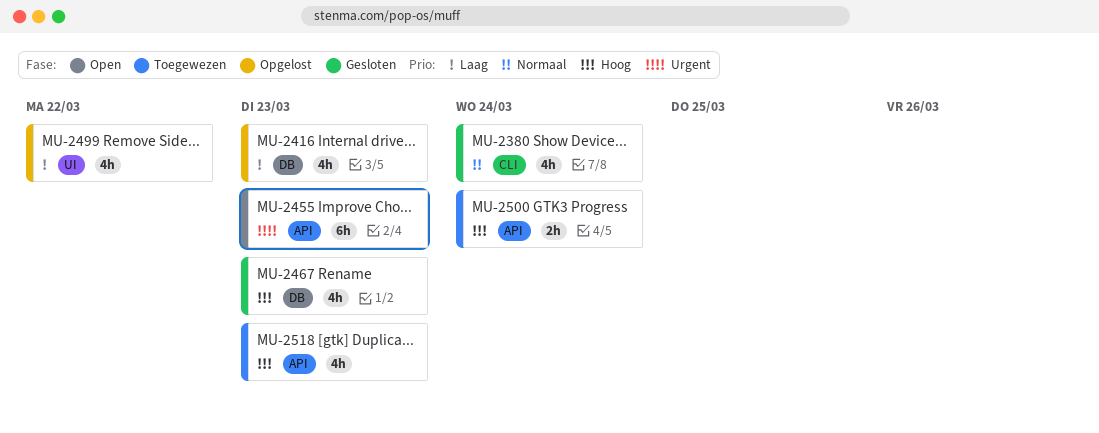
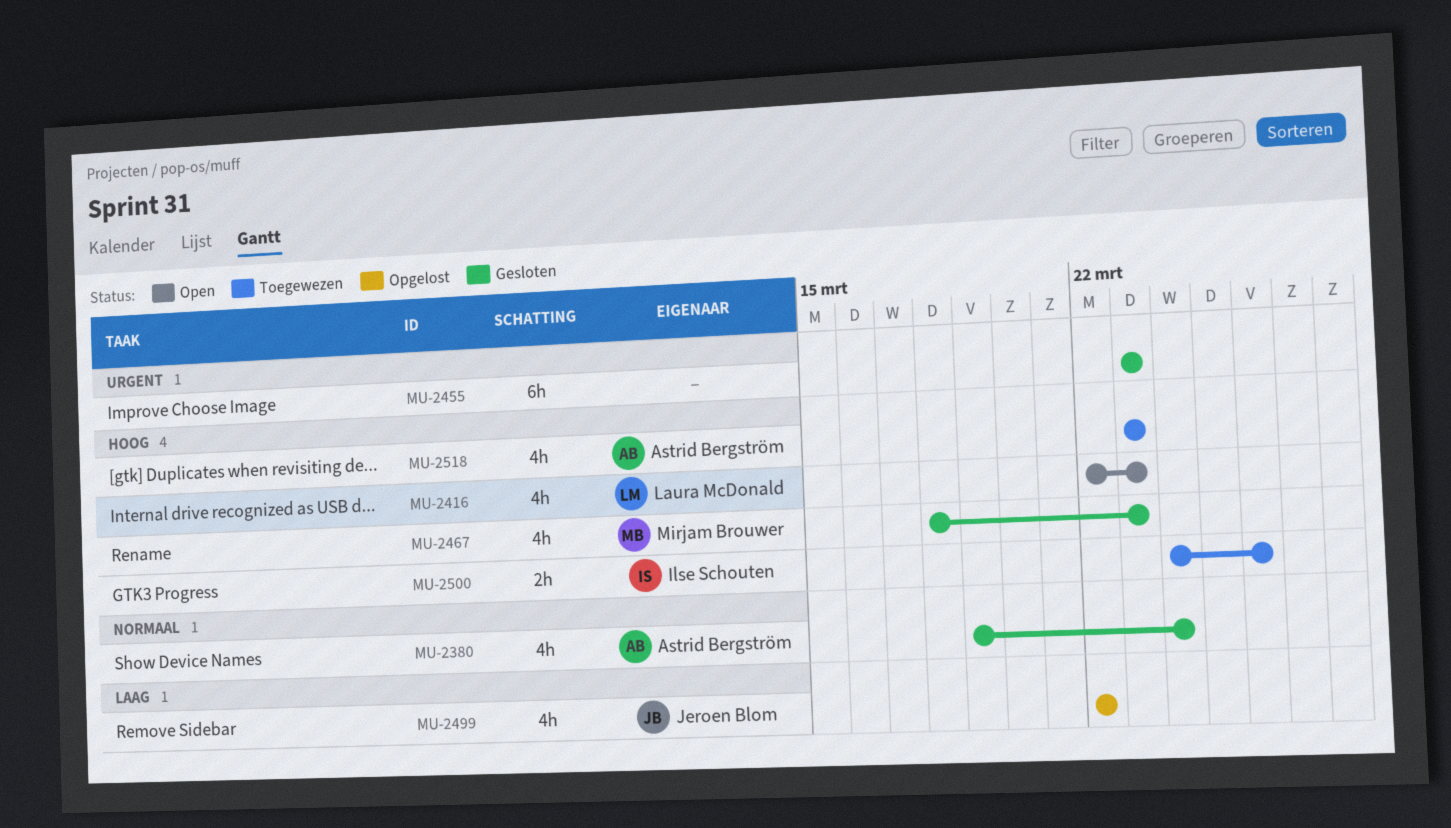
MU-2416, status: Opgelost -> Open
MU-2416, priority: Laag -> Hoog
MU-2455, status: Open -> Gesloten
MU-2500, due: Mar 24 -> Mar 26

